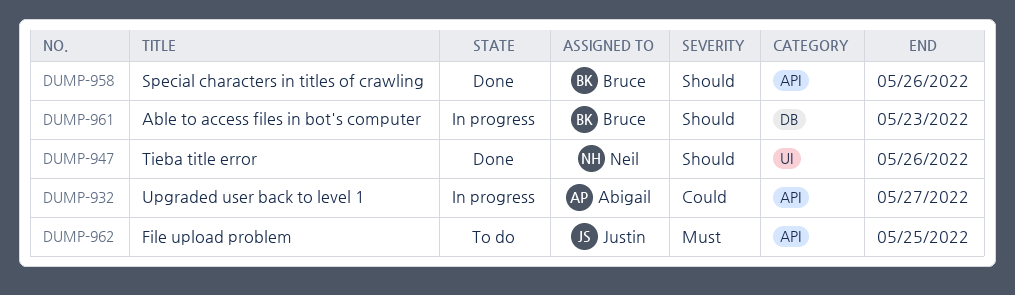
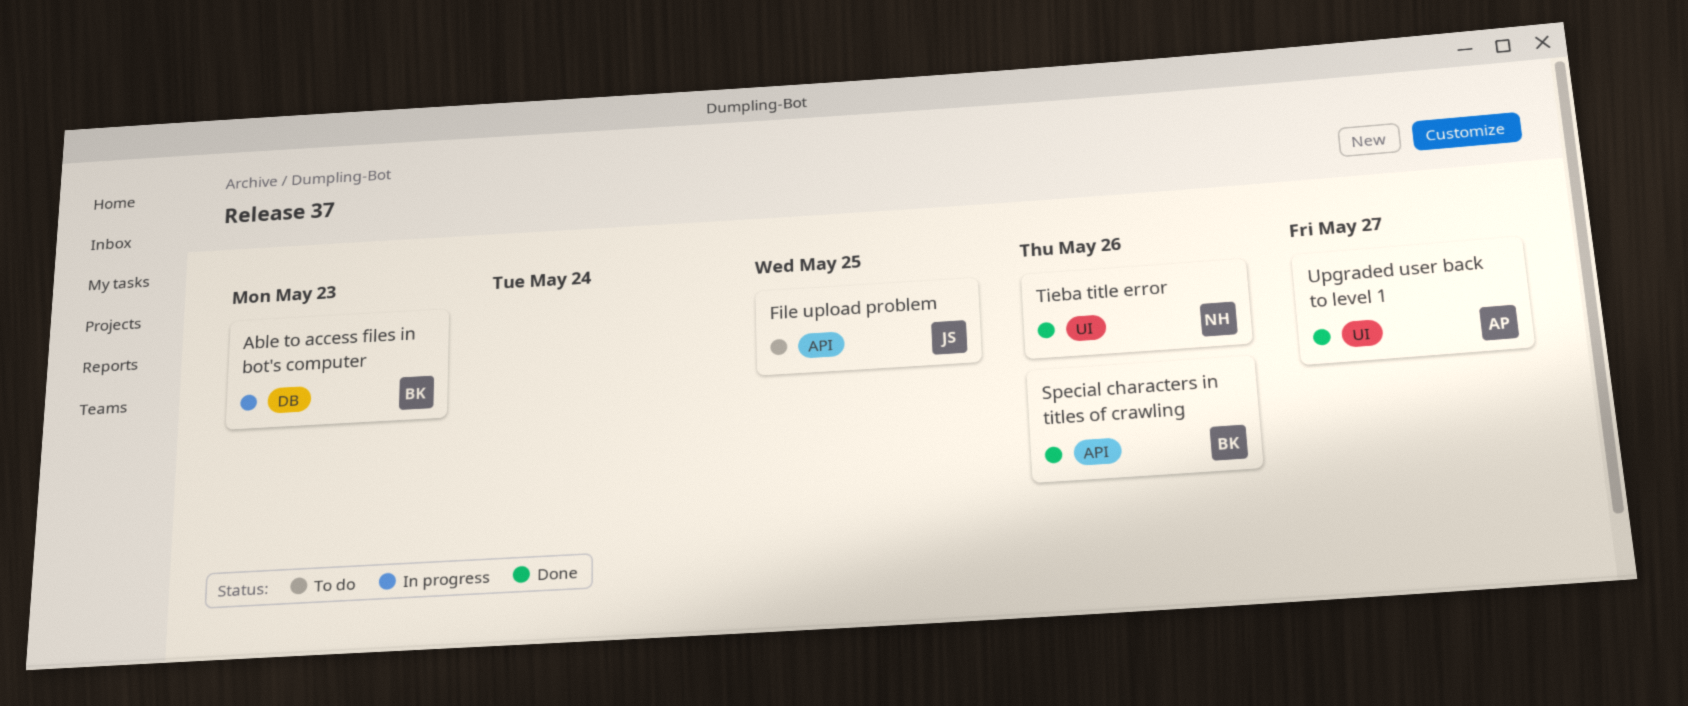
Upgraded user back to level 1, status: In progress -> Done
Upgraded user back to level 1, label: API -> UI

